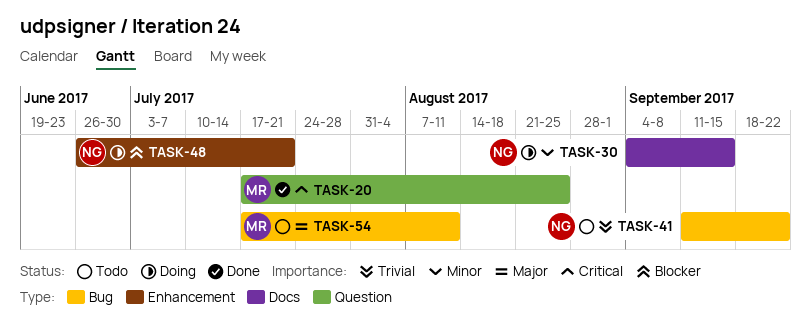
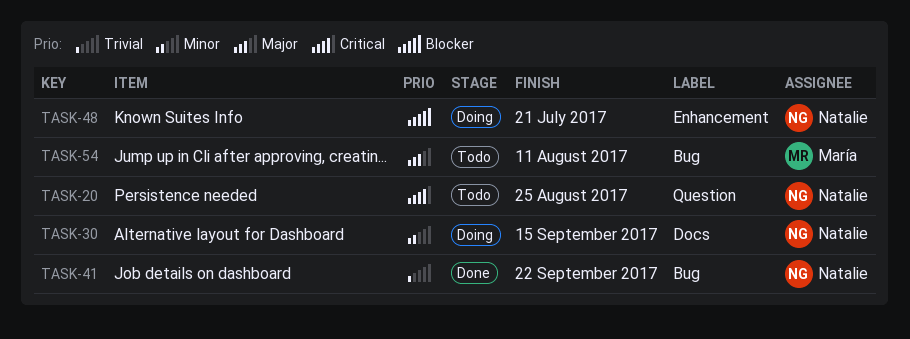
TASK-20, status: Done -> Todo
TASK-20, owner: María -> Natalie
TASK-41, status: Todo -> Done

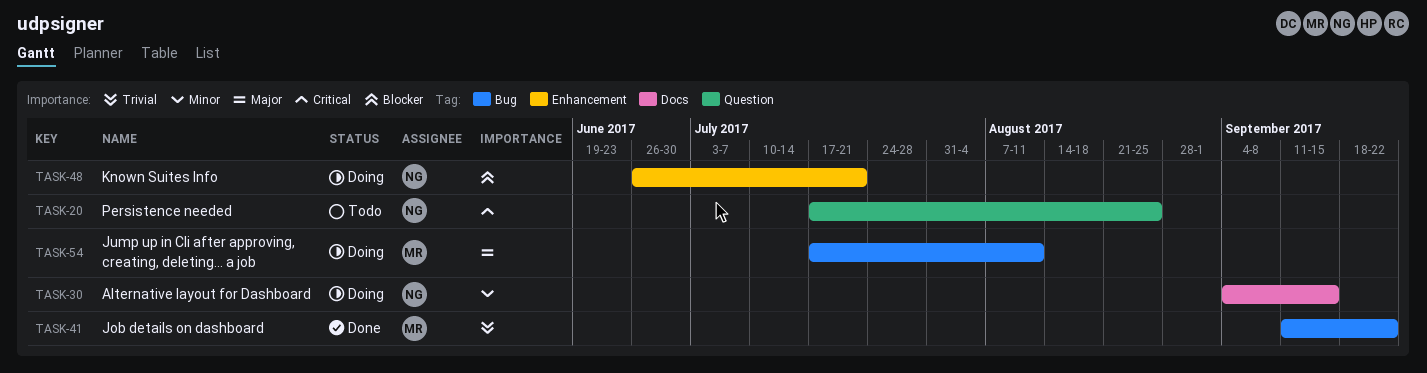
TASK-41, owner: Natalie -> María
TASK-54, status: Todo -> Doing

